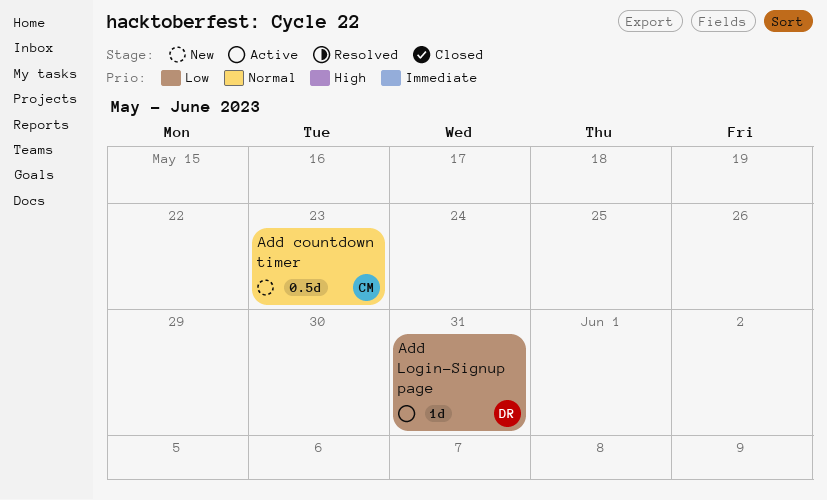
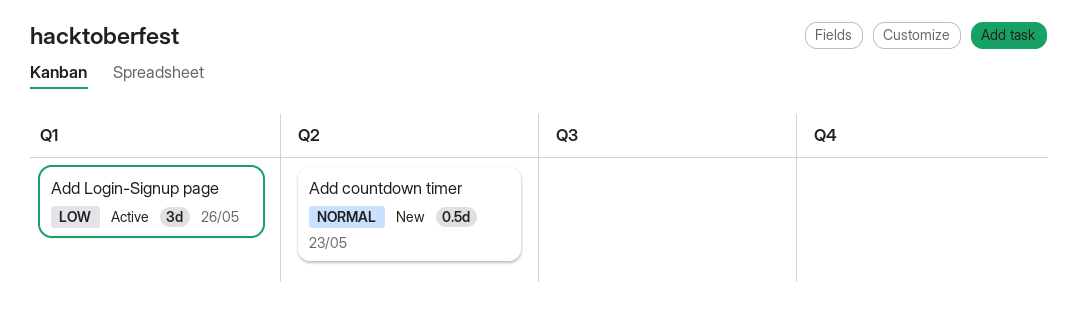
Add Login-Signup page, estimate: 1d -> 3d
Add Login-Signup page, due: May 31 -> May 26

